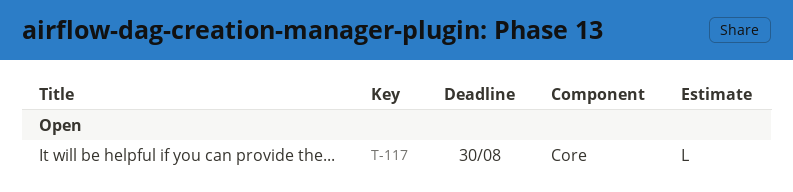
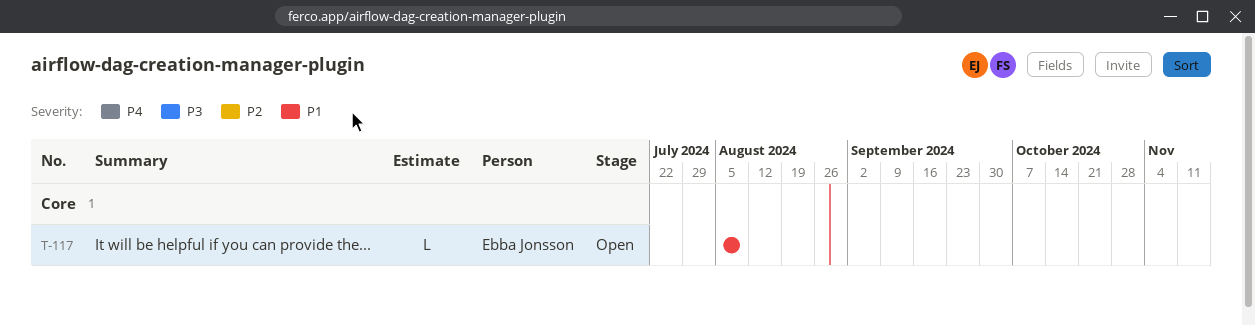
T-117, due: Aug 30 -> Aug 9

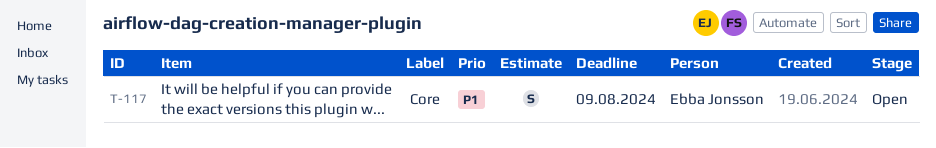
T-117, estimate: L -> S

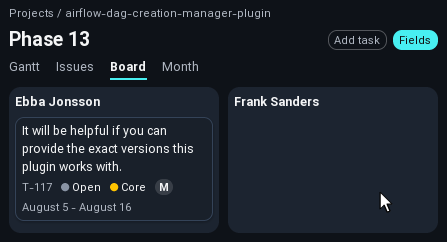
T-117, estimate: S -> M
T-117, due: Aug 9 -> Aug 16

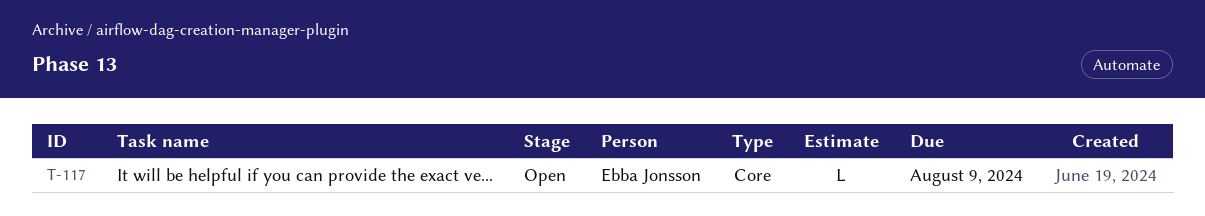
T-117, estimate: M -> L
T-117, due: Aug 16 -> Aug 9

